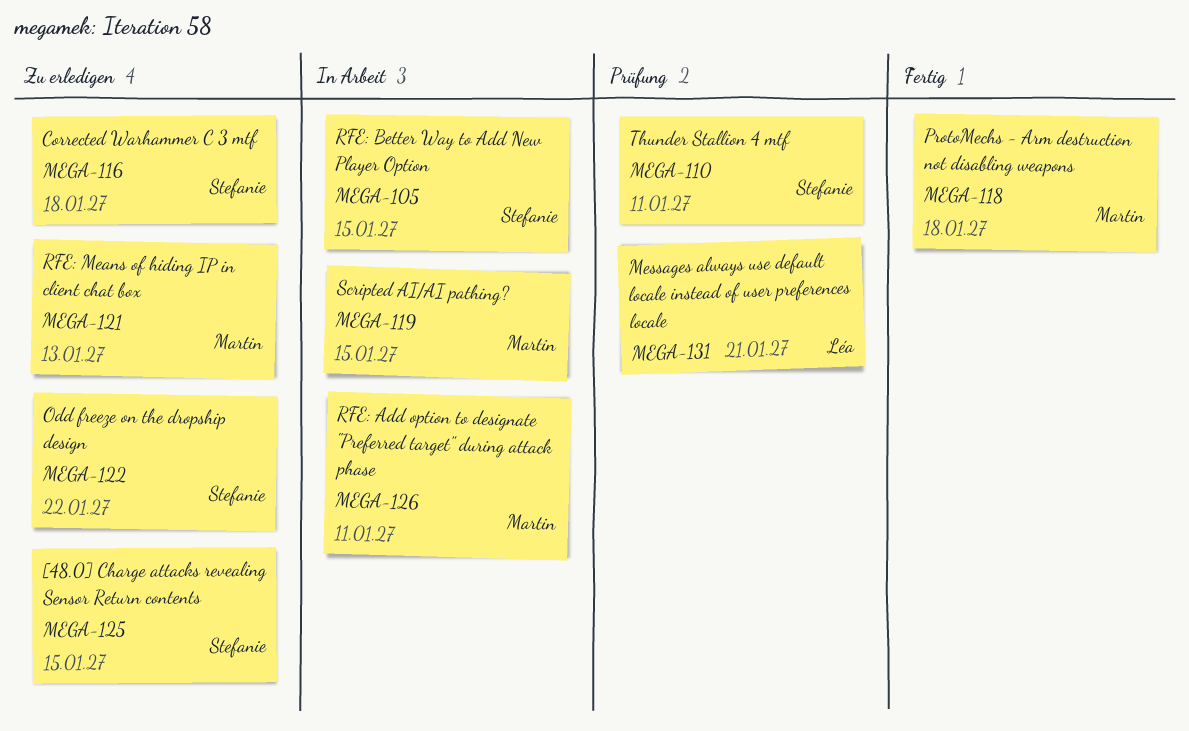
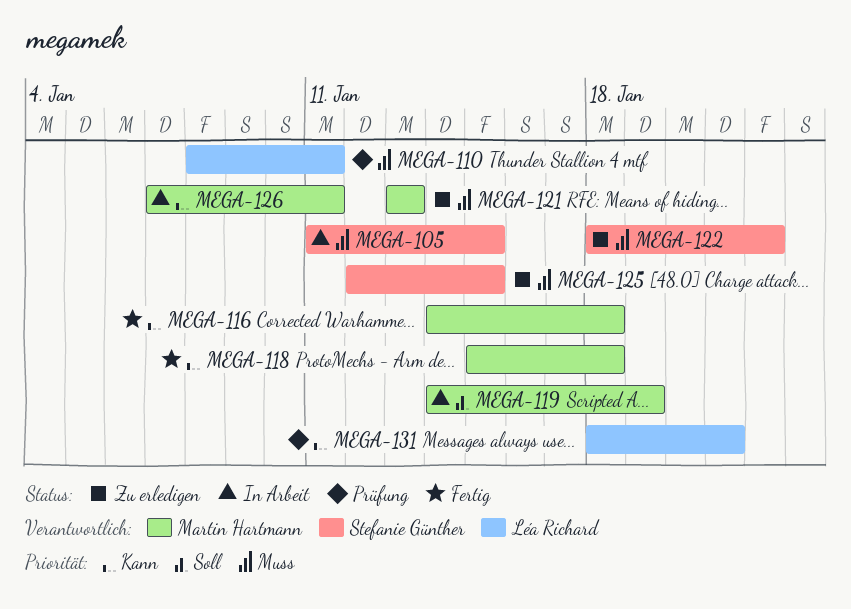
MEGA-110, owner: Stefanie Günther -> Léa Richard
MEGA-116, status: Zu erledigen -> Fertig
MEGA-116, owner: Stefanie Günther -> Martin Hartmann
MEGA-119, due: Jan 15 -> Jan 19

